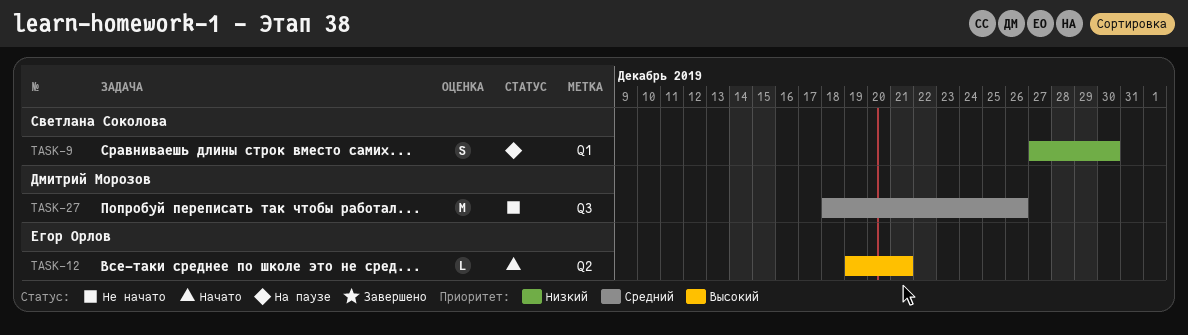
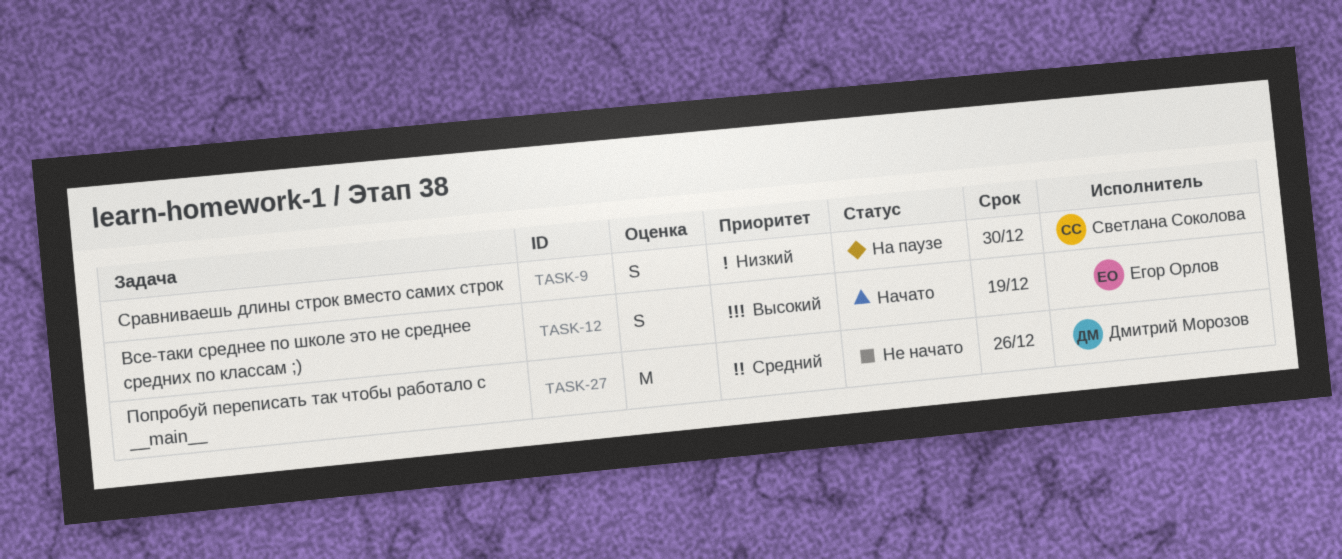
TASK-12, estimate: L -> S
TASK-12, due: Dec 21 -> Dec 19

